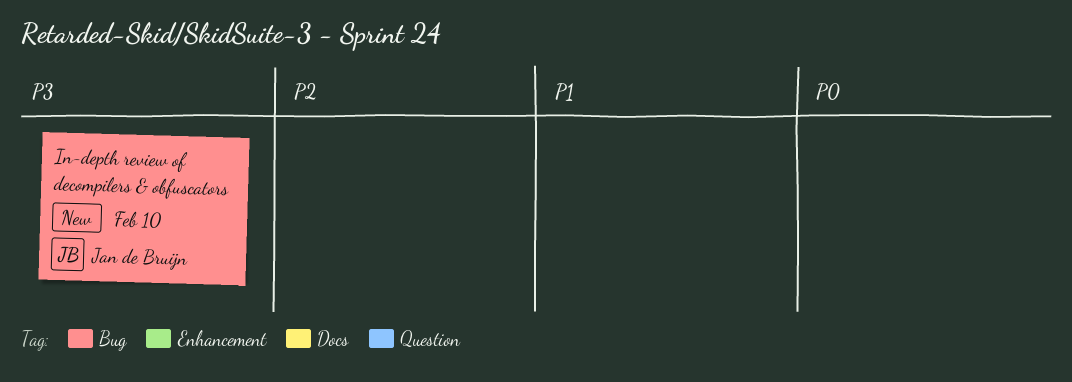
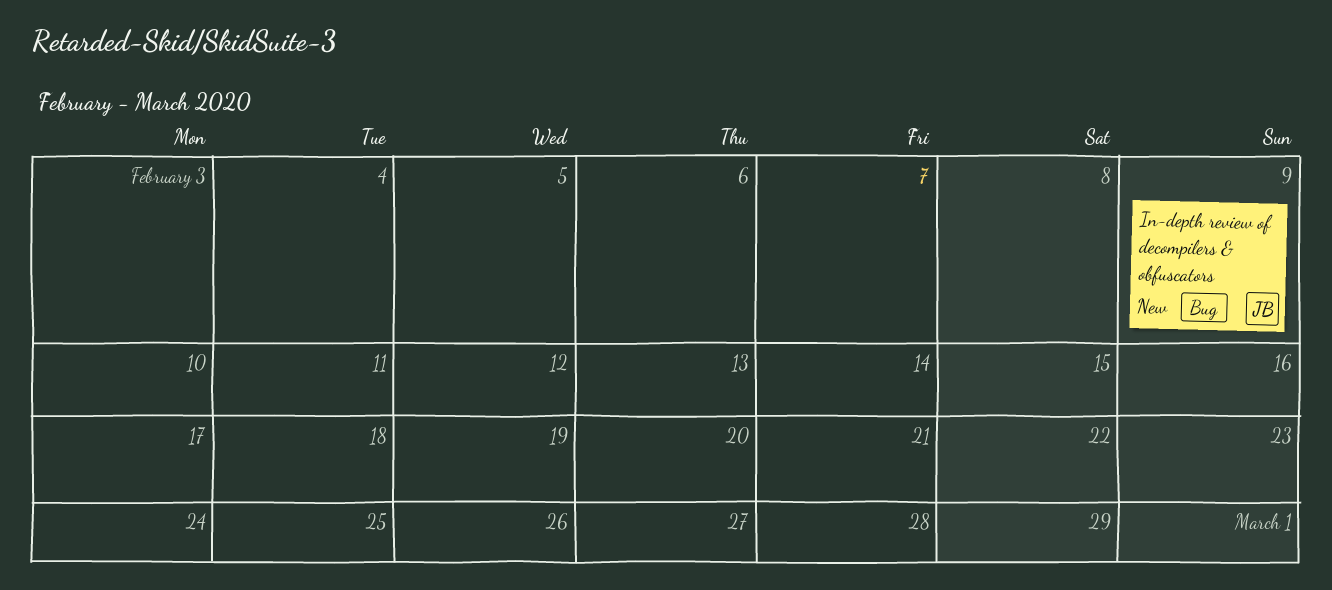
In-depth review of decompilers & obfuscators, due: Feb 10 -> Feb 9

